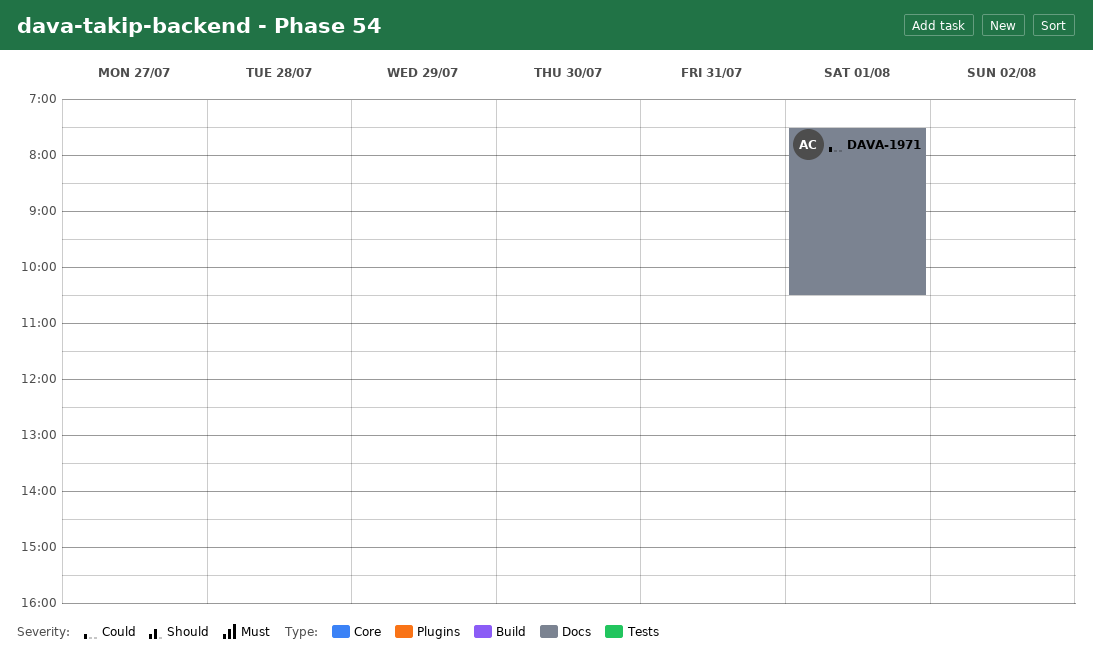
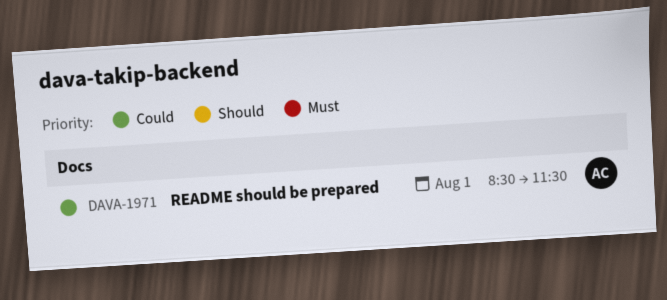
DAVA-1971, begins: 07:30 -> 08:30
DAVA-1971, ends: 10:30 -> 11:30

